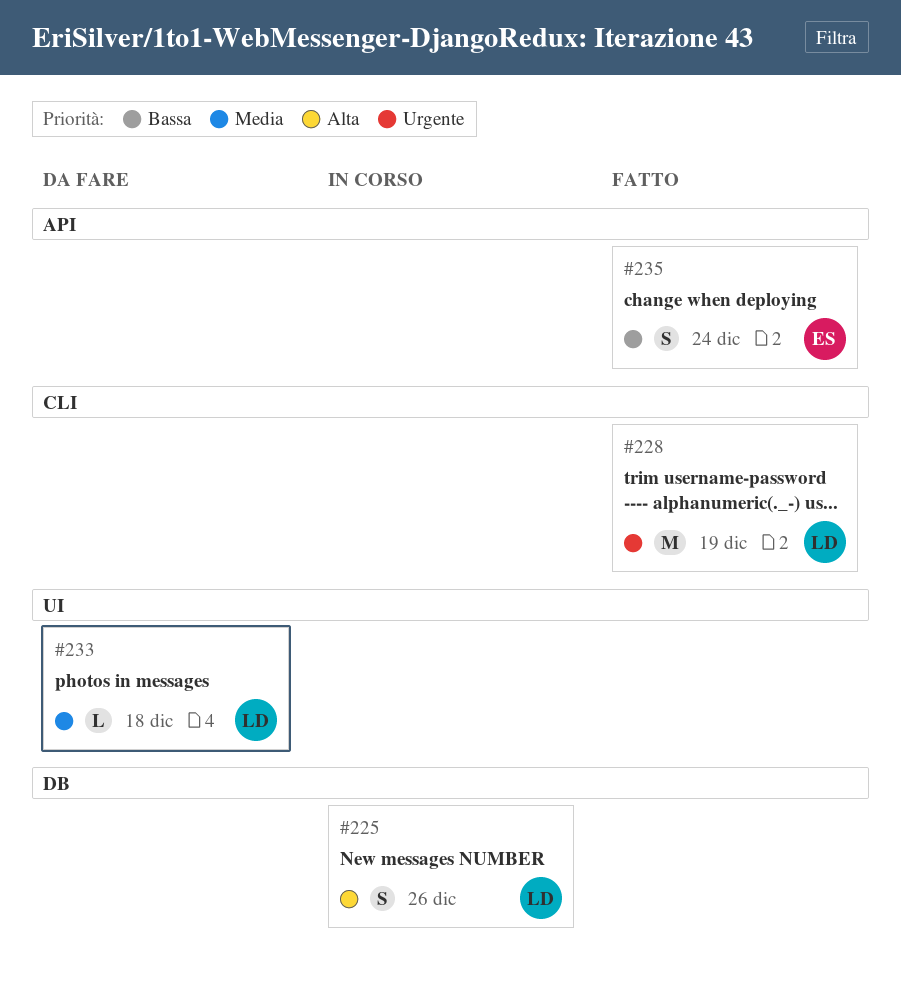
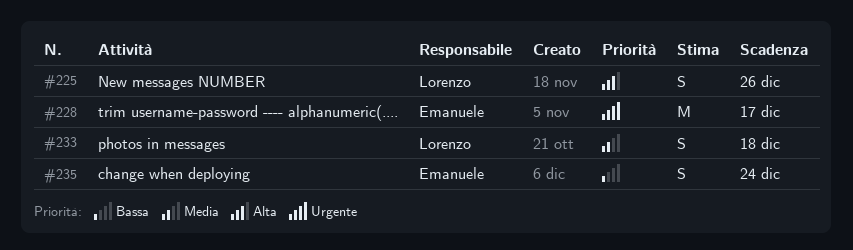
#228, owner: Lorenzo -> Emanuele
#228, due: Dec 19 -> Dec 17
#233, estimate: L -> S

